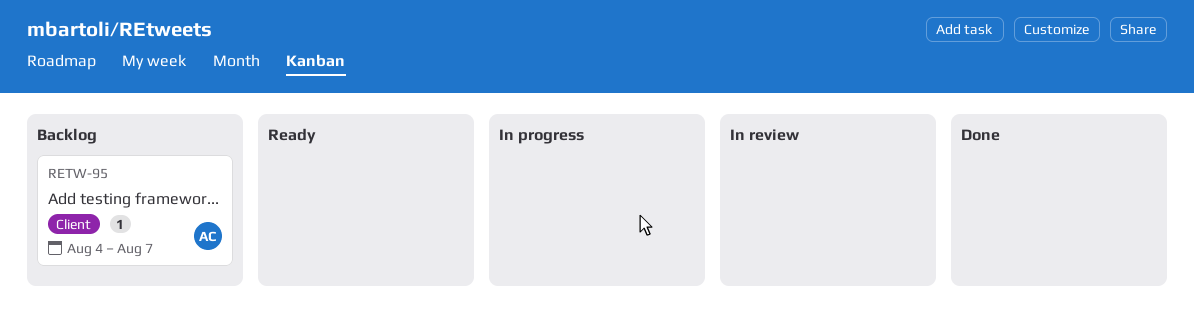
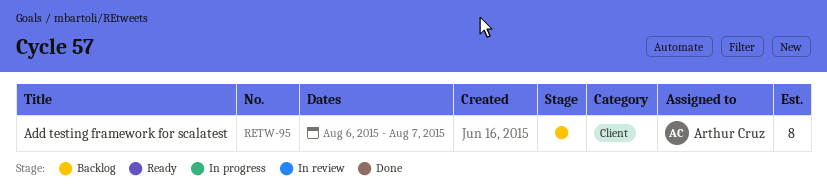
RETW-95, estimate: 1 -> 8
RETW-95, start: Aug 4 -> Aug 6

